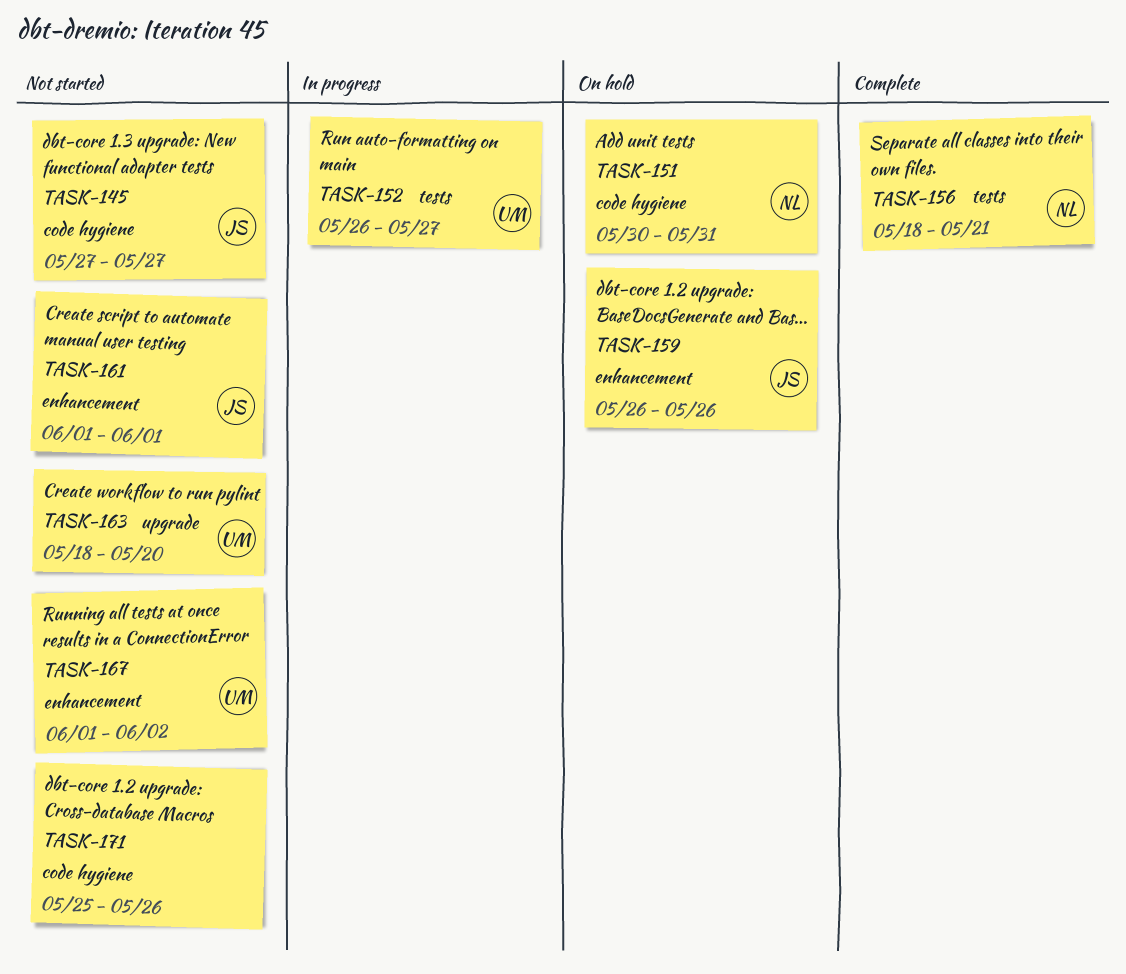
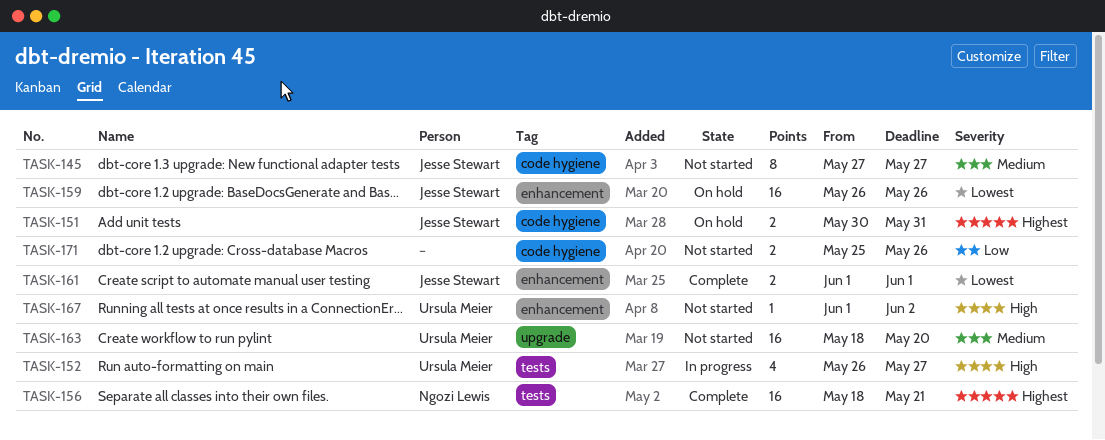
TASK-151, owner: Ngozi Lewis -> Jesse Stewart
TASK-161, status: Not started -> Complete

